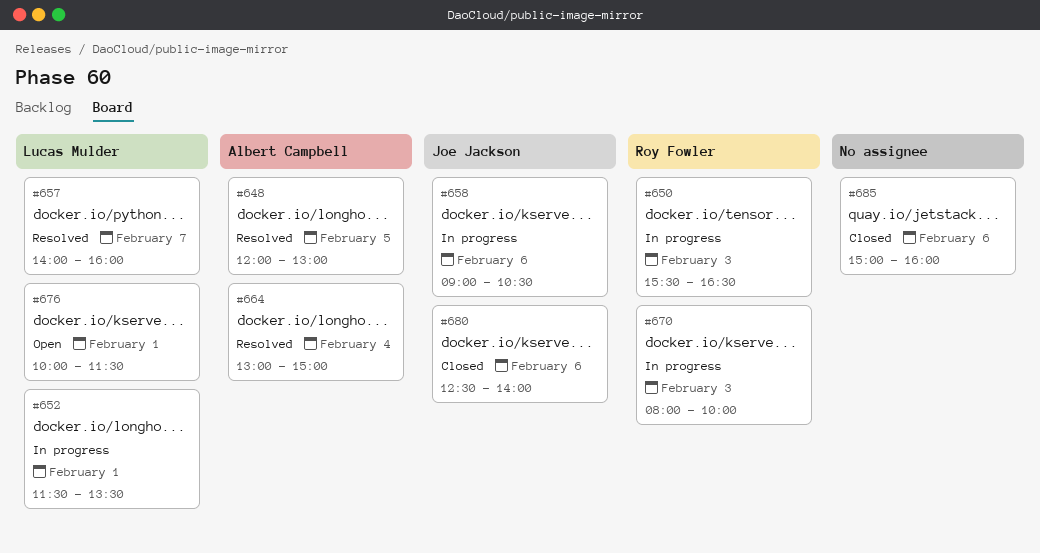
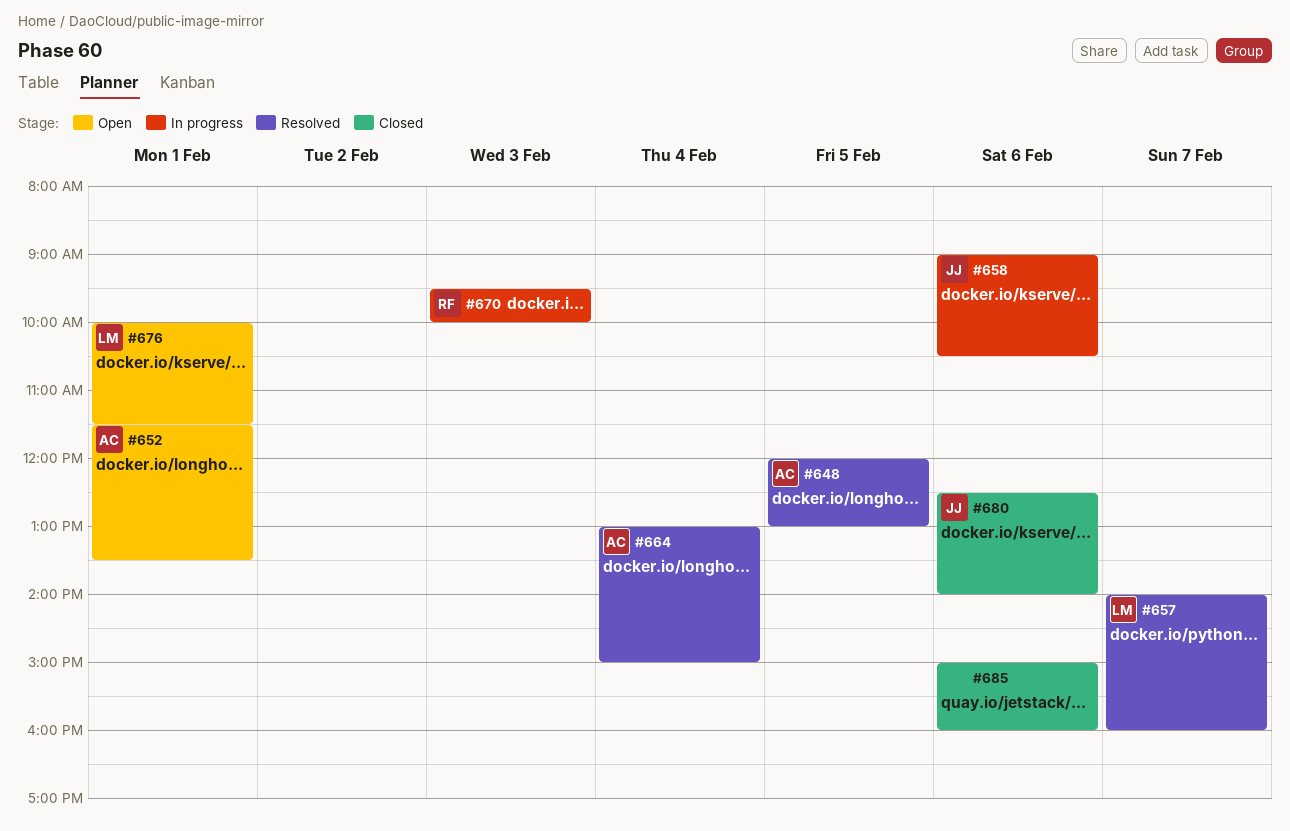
#650: present -> none
#652, status: In progress -> Open
#652, owner: Lucas Mulder -> Albert Campbell
#670, begins: 08:00 -> 09:30

